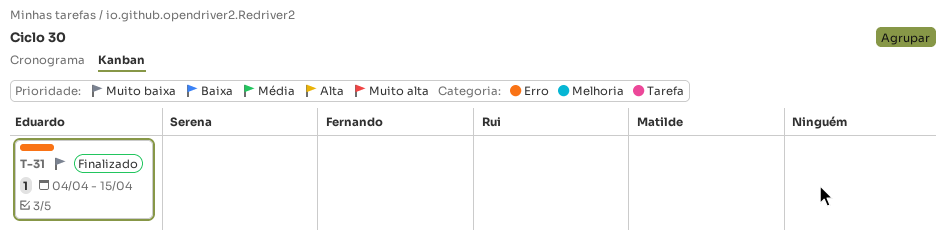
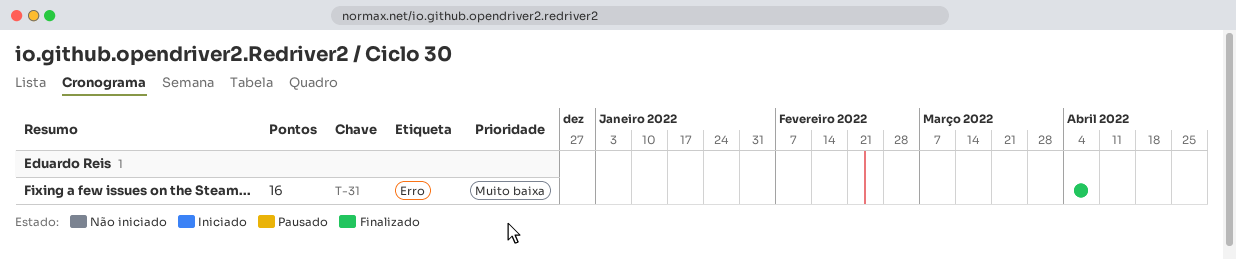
T-31, estimate: 1 -> 16
T-31, due: Apr 15 -> Apr 8

